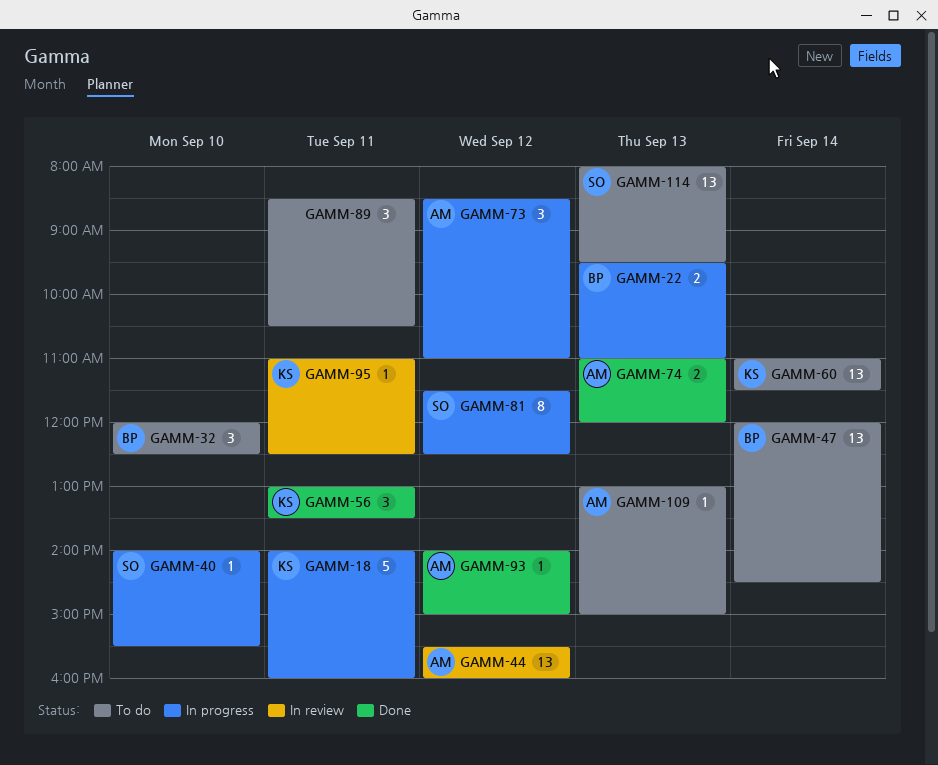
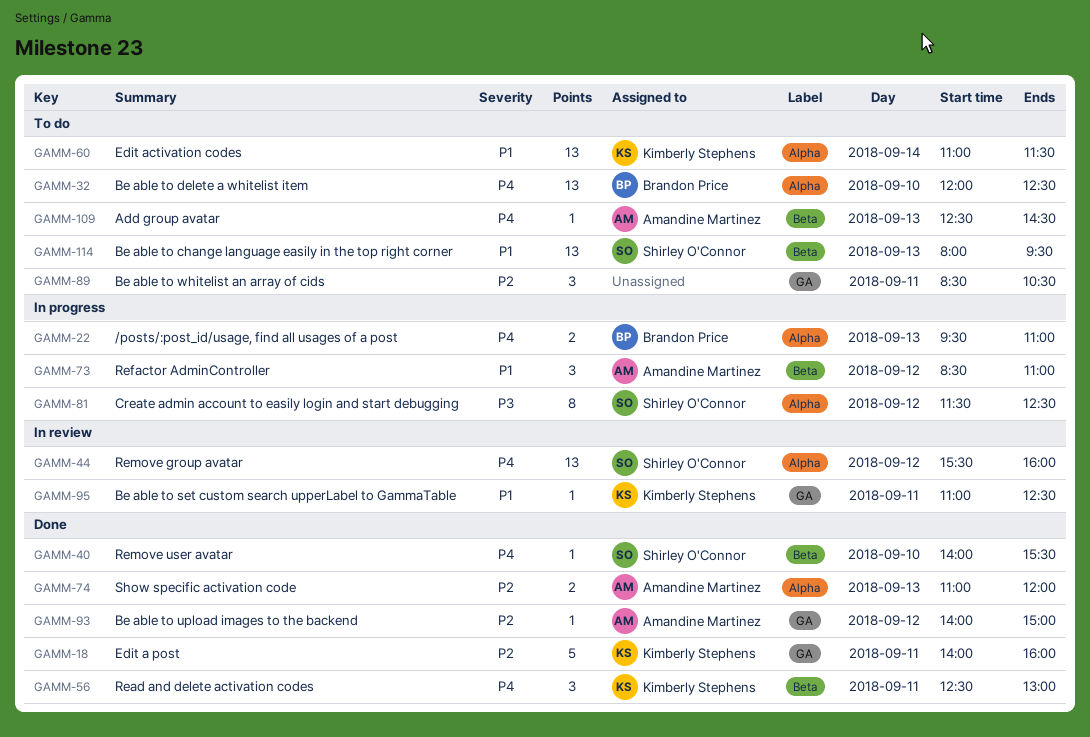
GAMM-18, status: In progress -> Done
GAMM-32, estimate: 3 -> 13
GAMM-40, status: In progress -> Done
GAMM-44, owner: Amandine Martinez -> Shirley O'Connor
GAMM-47: present -> none
GAMM-56, begins: 13:00 -> 12:30
GAMM-56, ends: 13:30 -> 13:00
GAMM-109, begins: 13:00 -> 12:30
GAMM-109, ends: 15:00 -> 14:30

